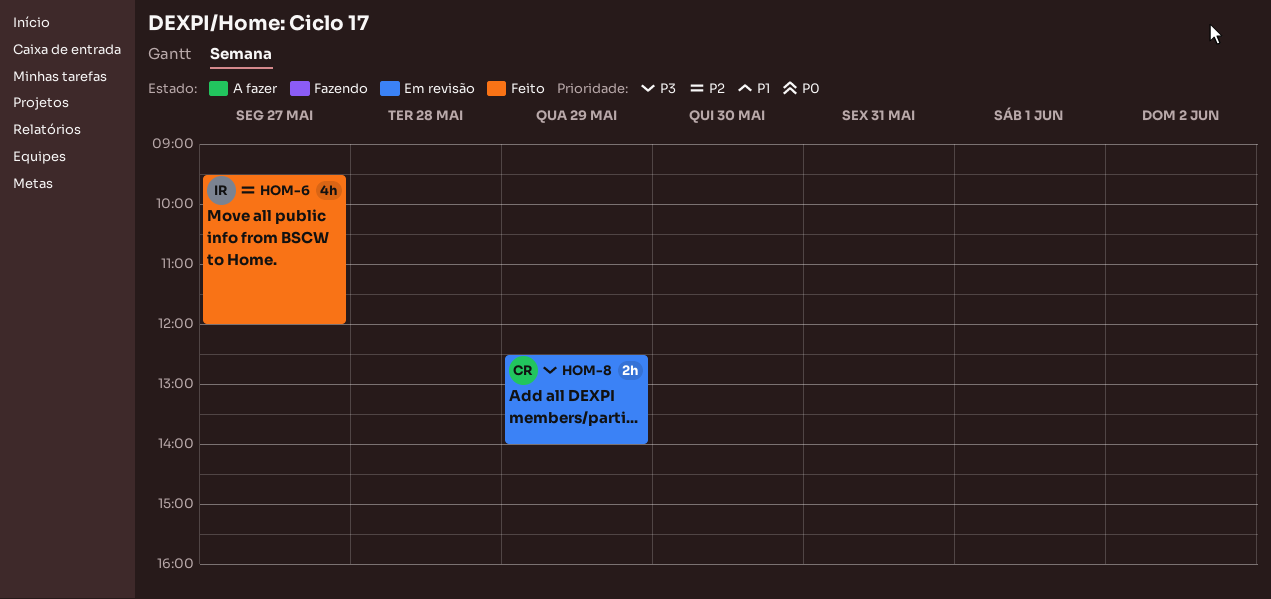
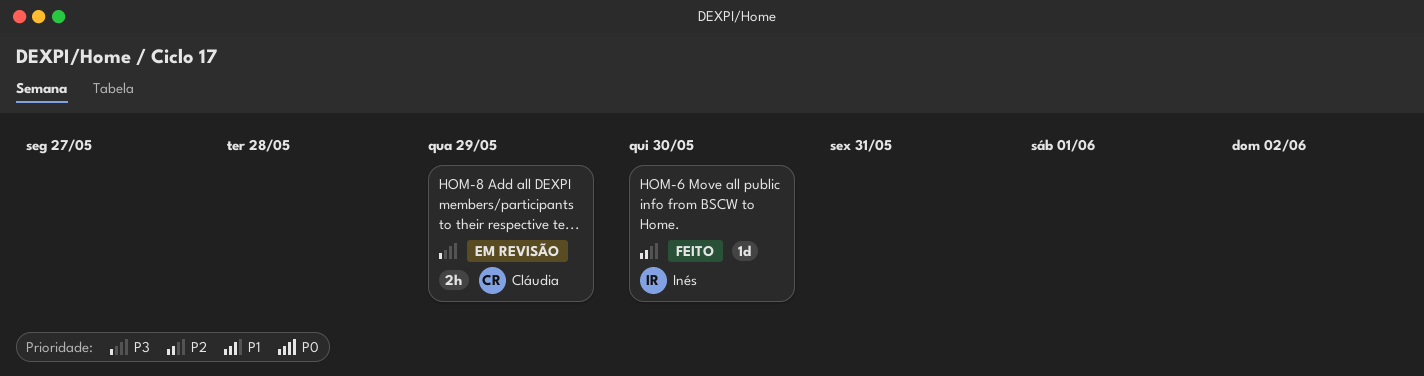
HOM-6, estimate: 4h -> 1d
HOM-6, day: May 27 -> May 30

